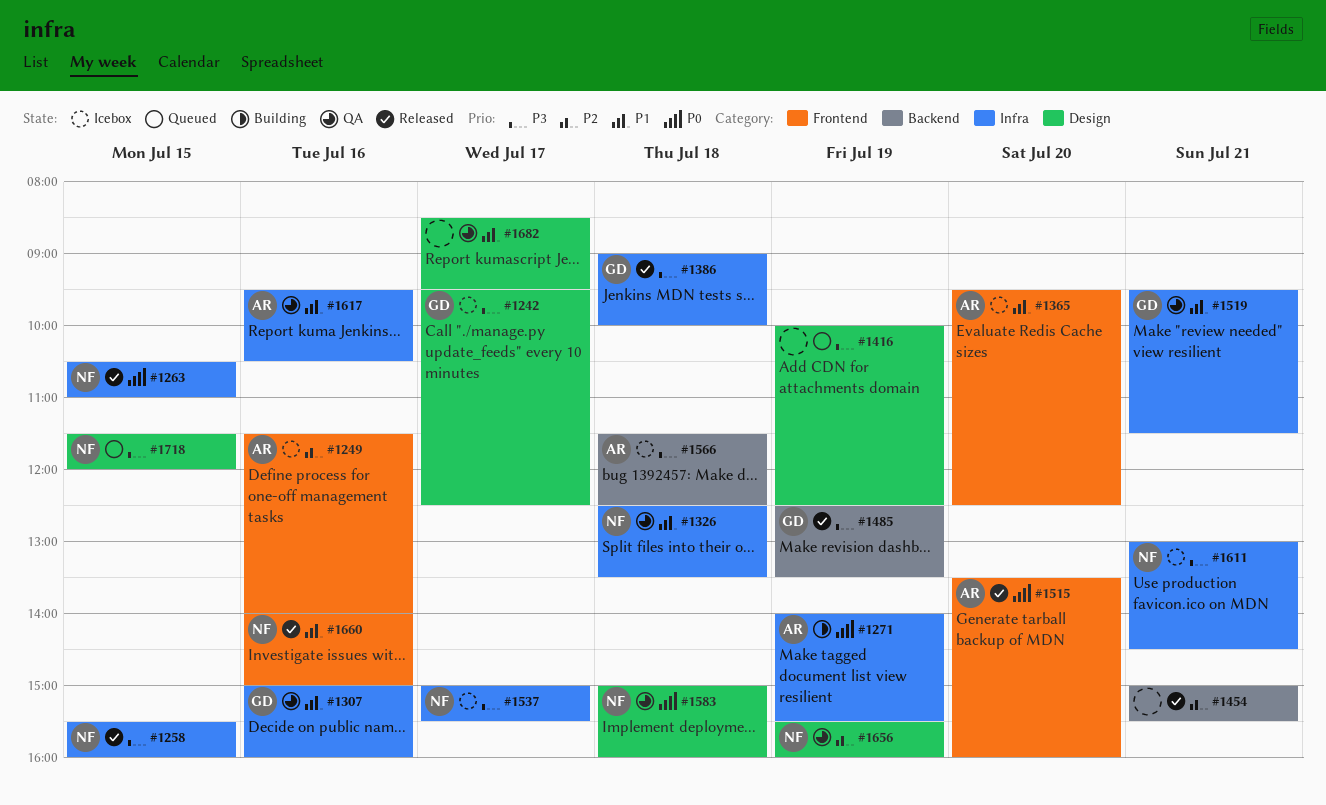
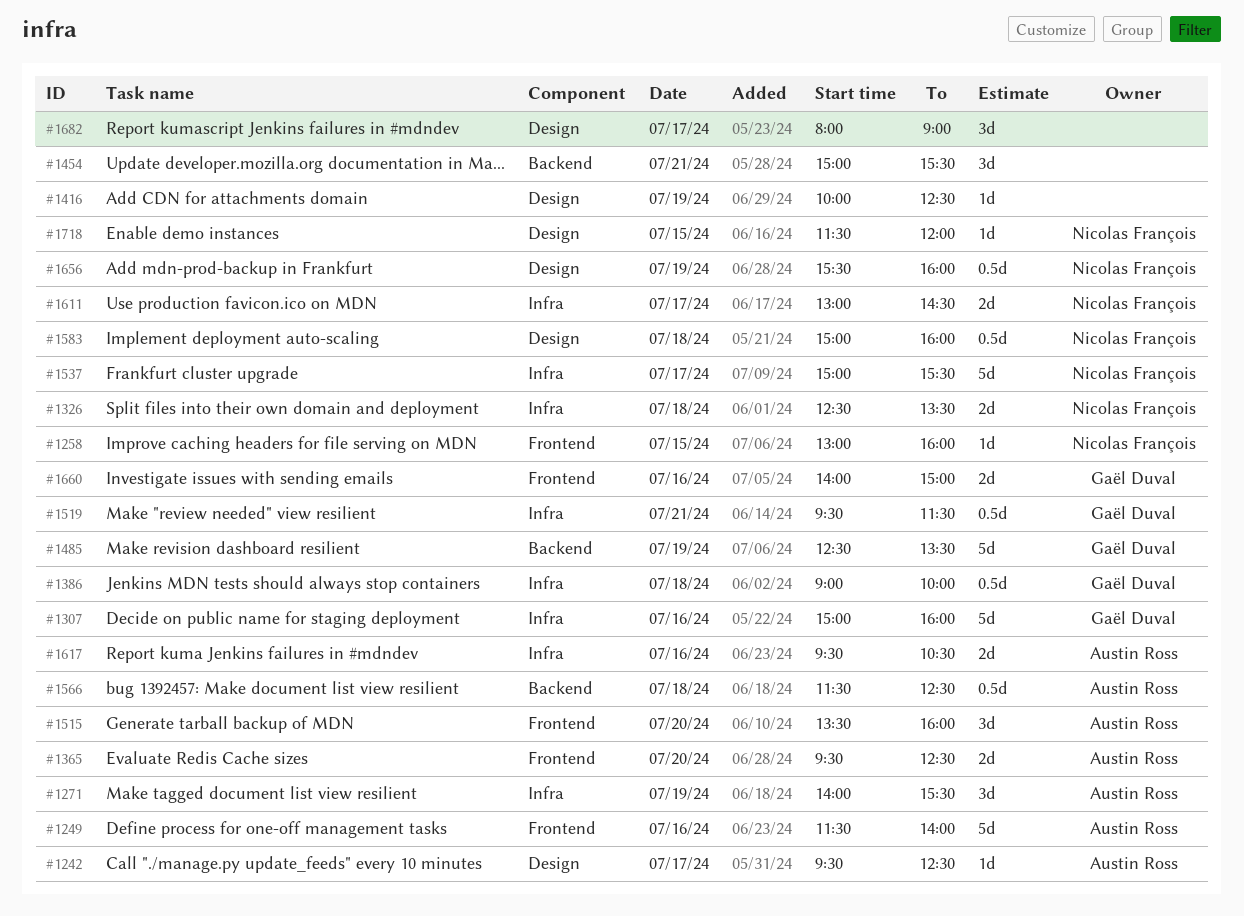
#1242, owner: Gaël Duval -> Austin Ross
#1258, label: Infra -> Frontend
#1258, begins: 15:30 -> 13:00
#1263: present -> none
#1611, day: Jul 21 -> Jul 17
#1660, owner: Nicolas François -> Gaël Duval
#1682, begins: 08:30 -> 08:00
#1682, ends: 09:30 -> 09:00

